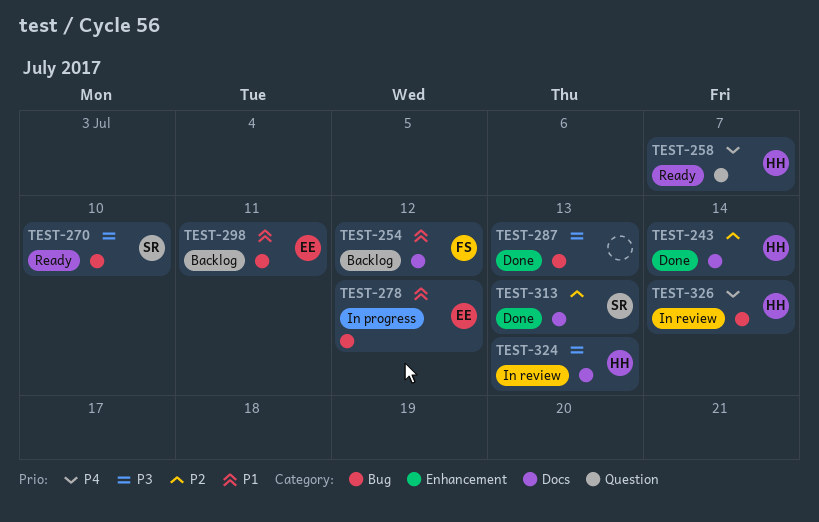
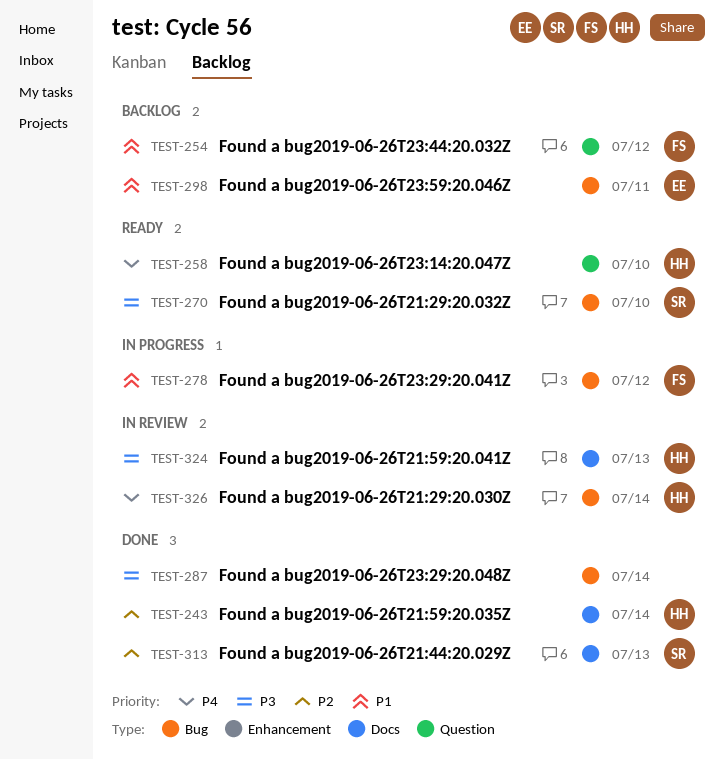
TEST-254, label: Docs -> Question
TEST-258, due: Jul 7 -> Jul 10
TEST-278, owner: EE -> FS
TEST-287, due: Jul 13 -> Jul 14

